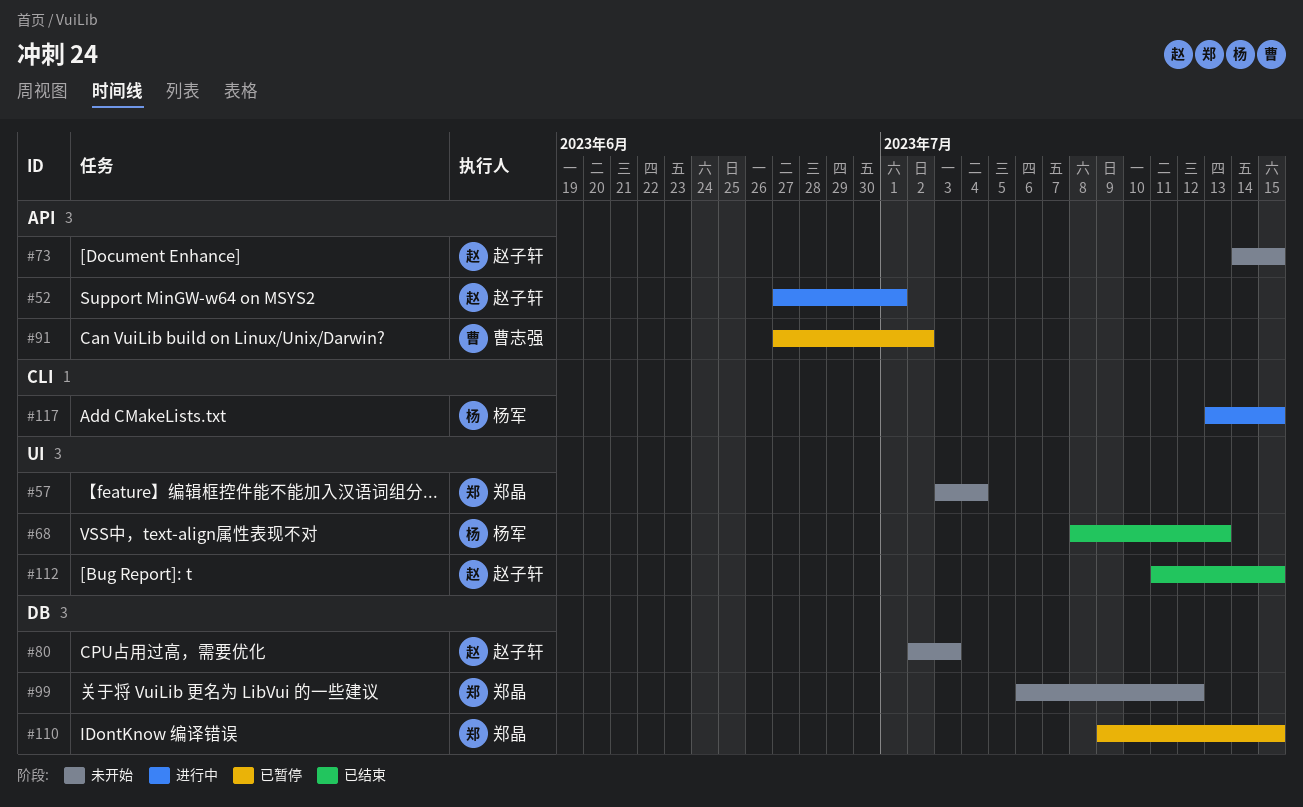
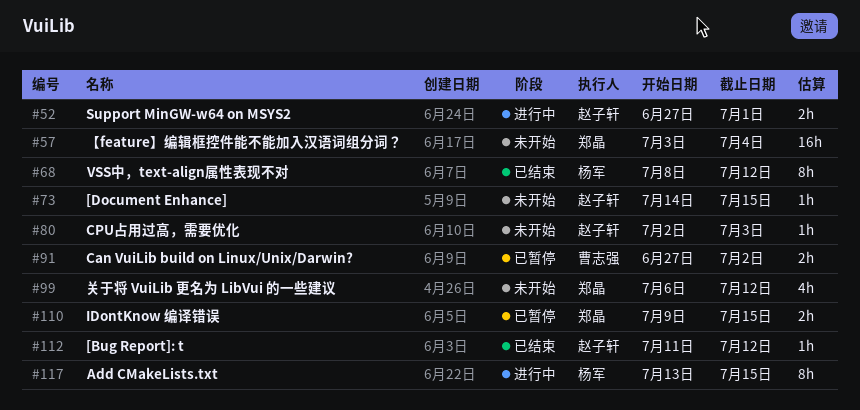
#68, due: Jul 13 -> Jul 12
#112, due: Jul 15 -> Jul 12

